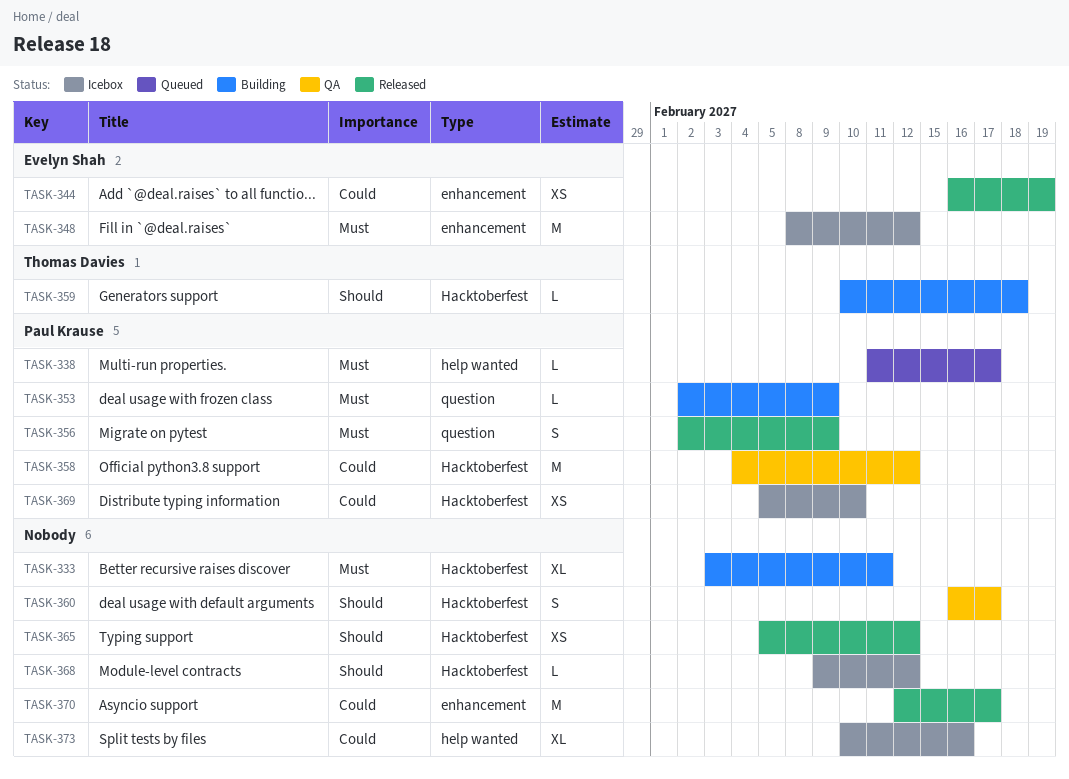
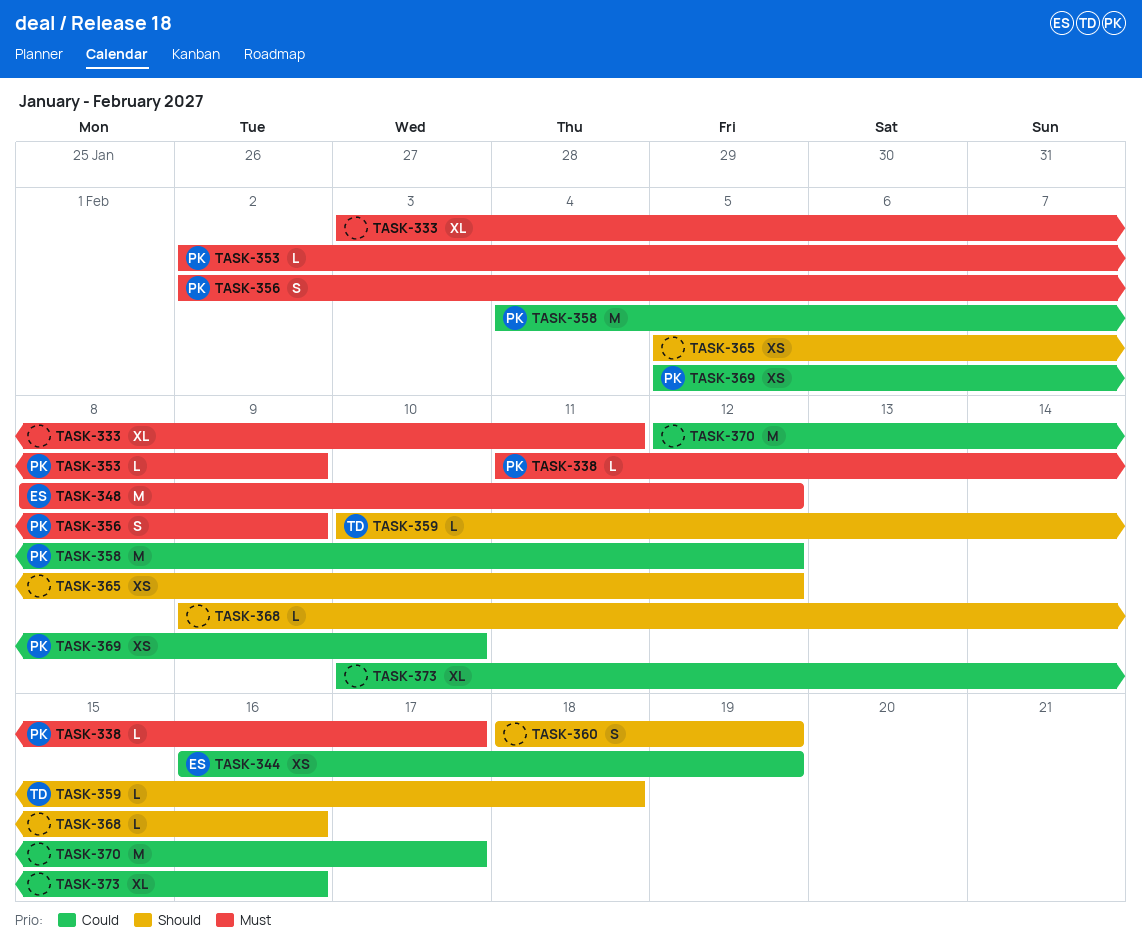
TASK-360, start: Feb 16 -> Feb 18
TASK-360, due: Feb 17 -> Feb 19
TASK-368, due: Feb 12 -> Feb 16

